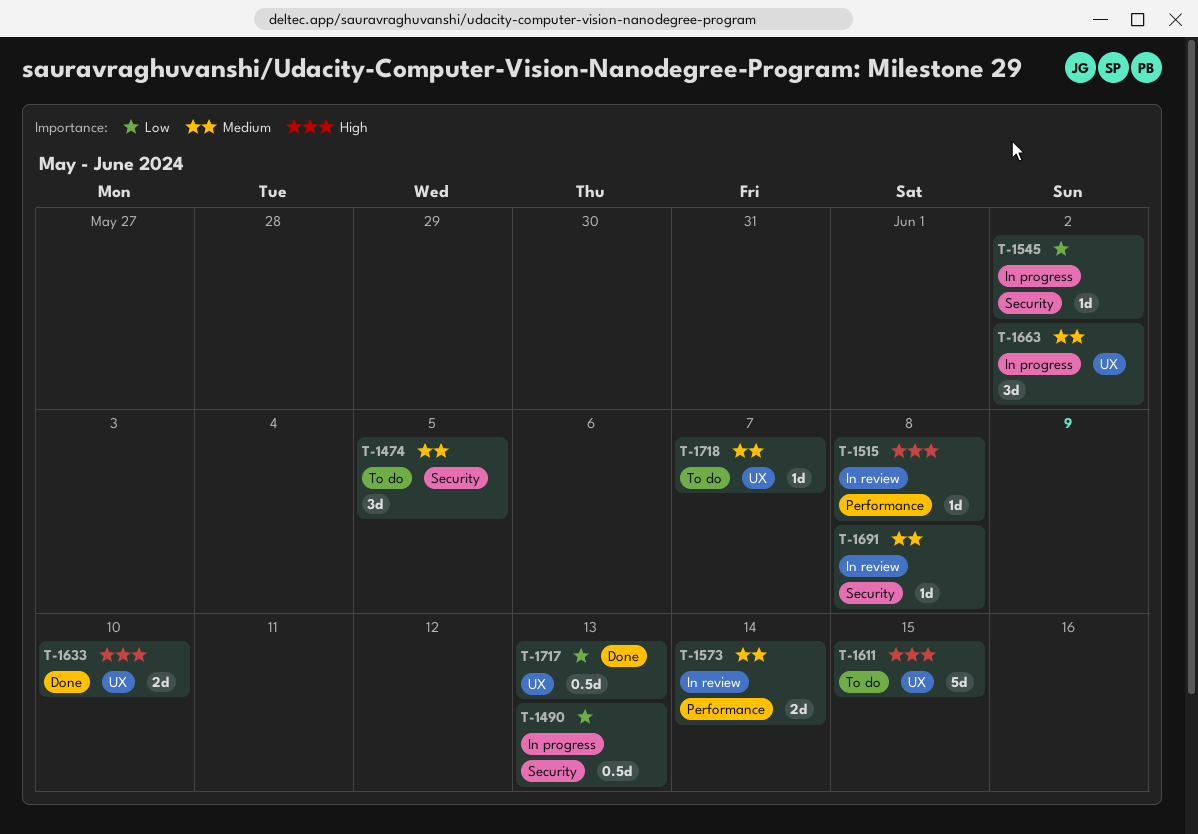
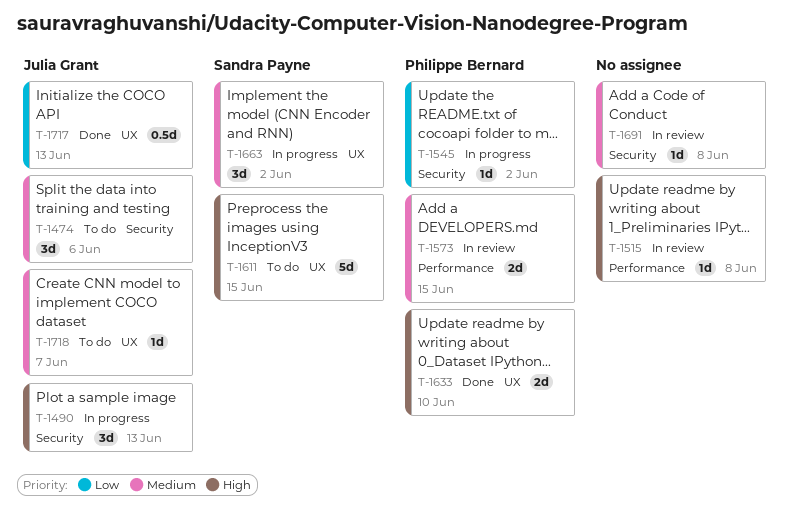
T-1474, due: Jun 5 -> Jun 6
T-1490, priority: Low -> High
T-1490, estimate: 0.5d -> 3d
T-1573, due: Jun 14 -> Jun 15

